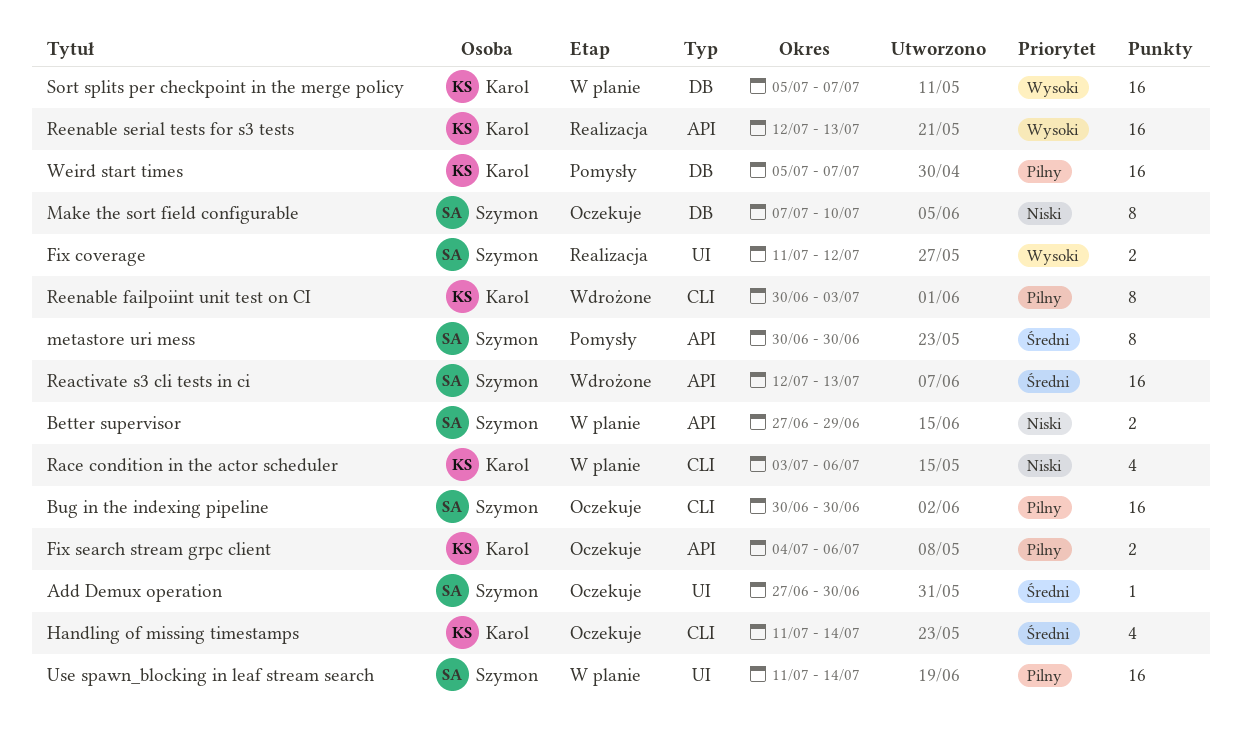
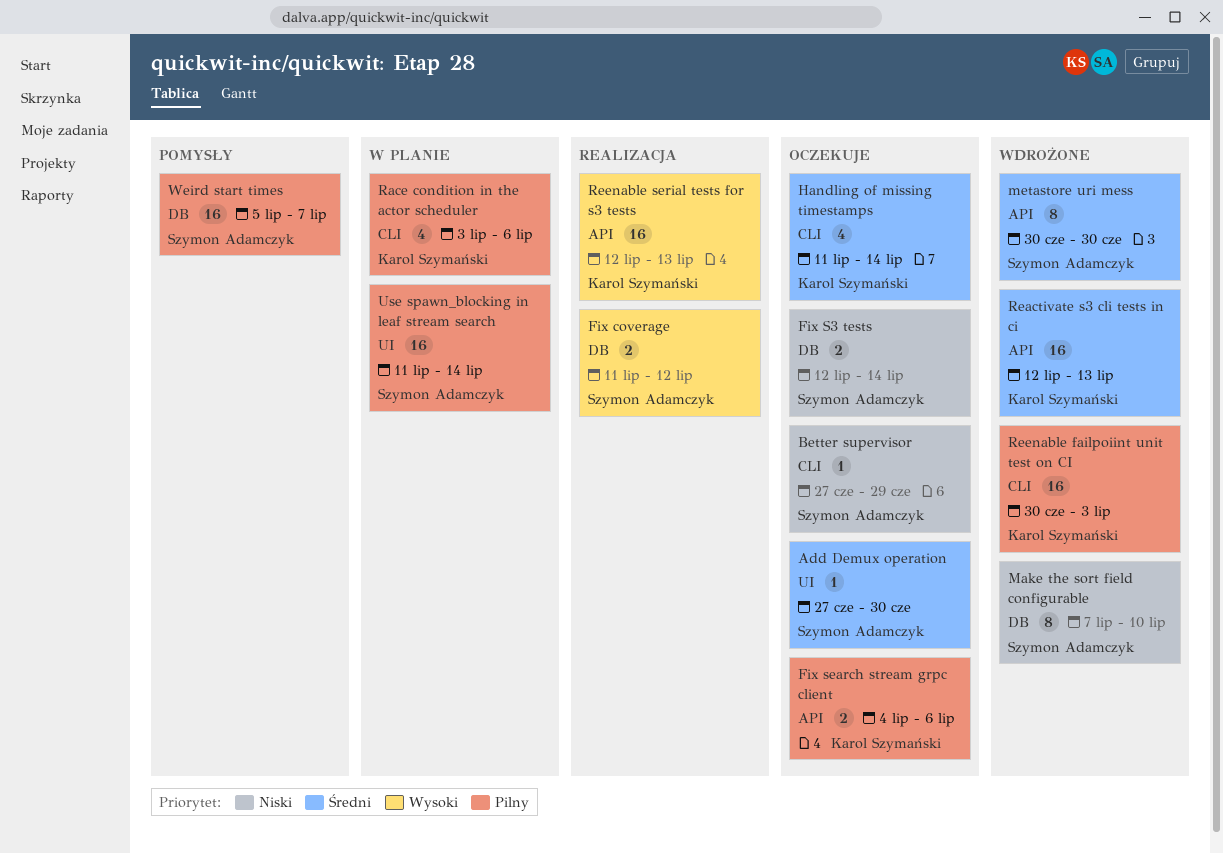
Better supervisor, status: W planie -> Oczekuje
Better supervisor, label: API -> CLI
Better supervisor, estimate: 2 -> 1
Bug in the indexing pipeline: present -> none
Fix coverage, label: UI -> DB
Fix S3 tests: none -> present
Make the sort field configurable, status: Oczekuje -> Wdrożone
metastore uri mess, status: Pomysły -> Wdrożone
Race condition in the actor scheduler, priority: Niski -> Pilny
Reactivate s3 cli tests in ci, owner: Szymon Adamczyk -> Karol Szymański
Reenable failpoiint unit test on CI, estimate: 8 -> 16
Sort splits per checkpoint in the merge policy: present -> none
Weird start times, owner: Karol Szymański -> Szymon Adamczyk

